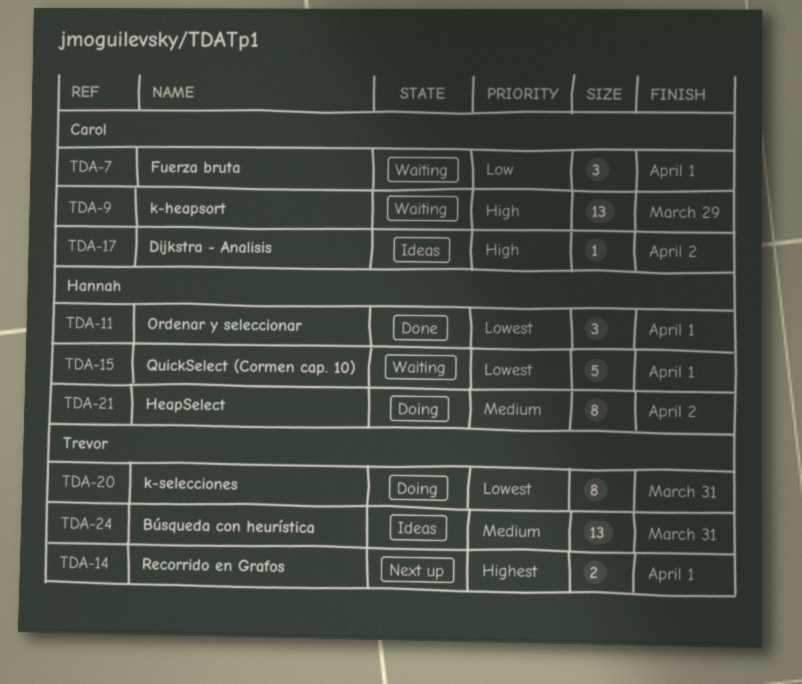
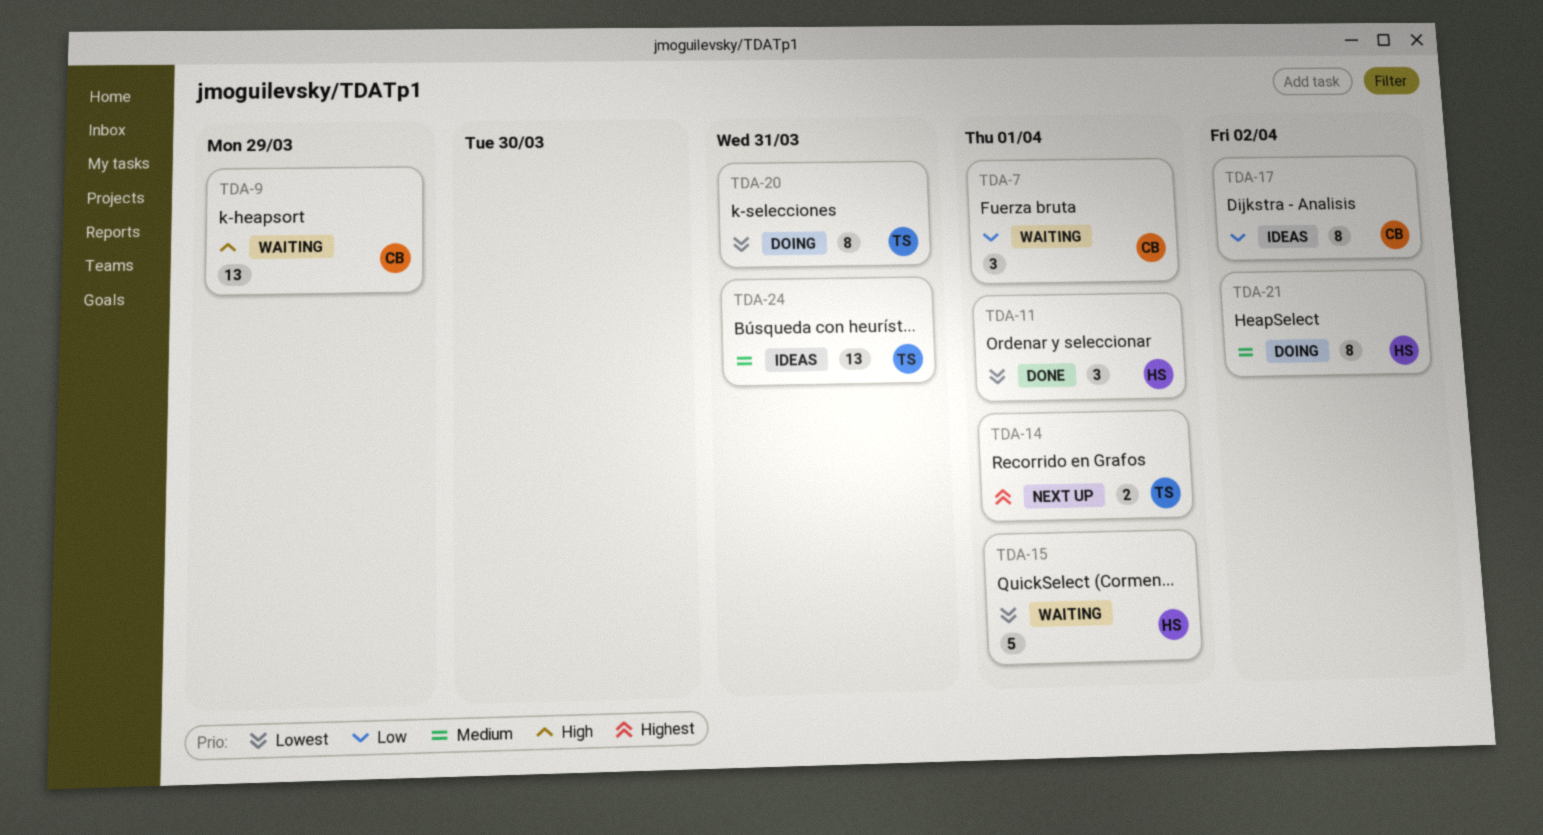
TDA-17, priority: High -> Low
TDA-17, estimate: 1 -> 8

